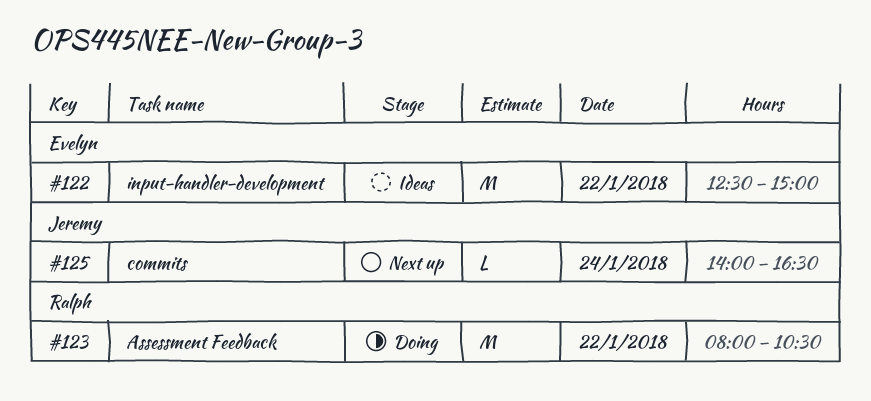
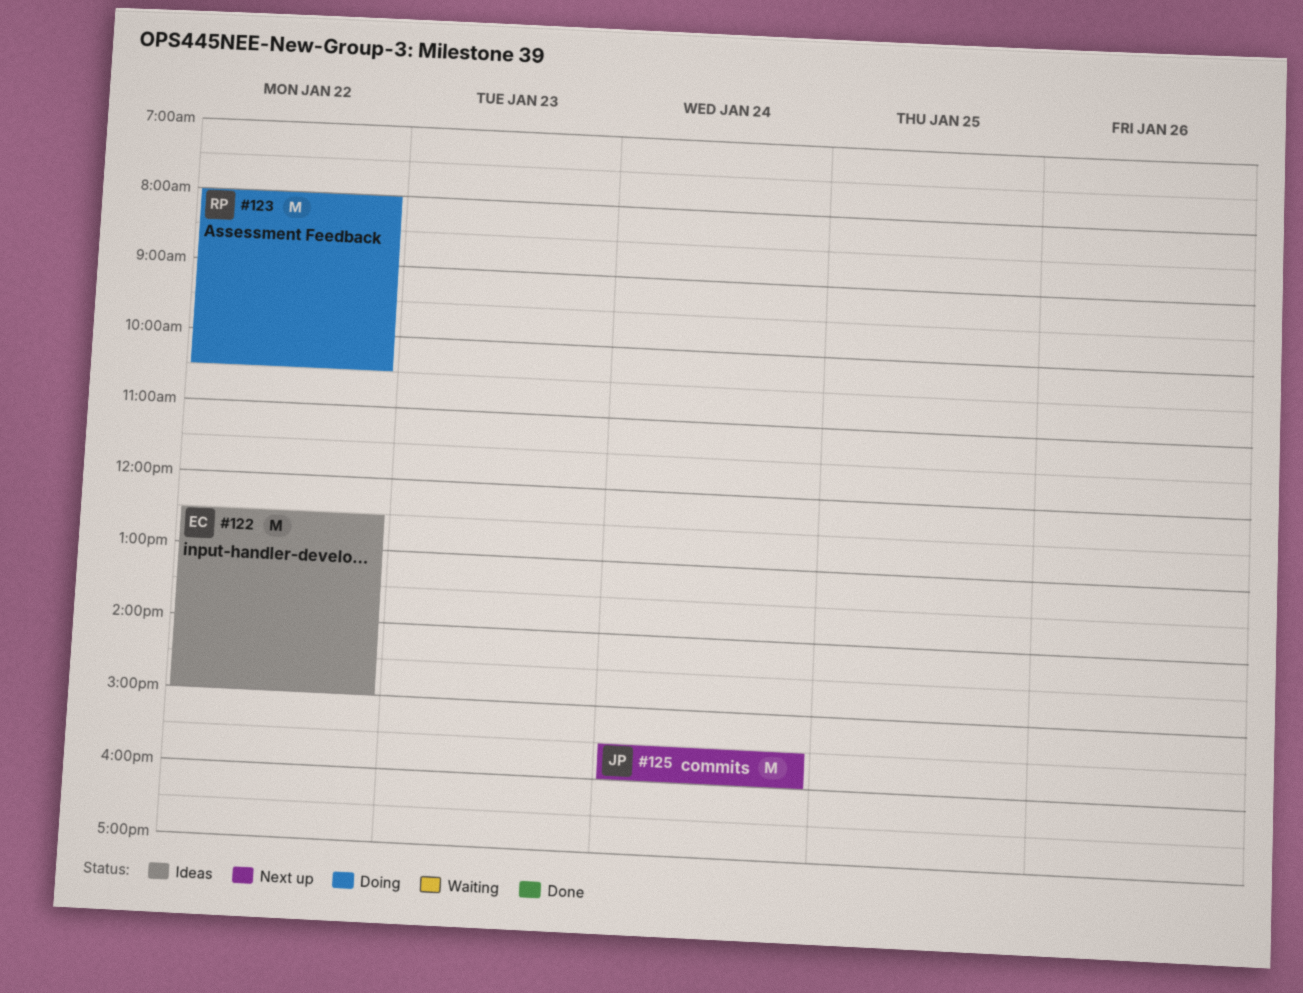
#125, estimate: L -> M
#125, begins: 14:00 -> 15:30
#125, ends: 16:30 -> 16:00

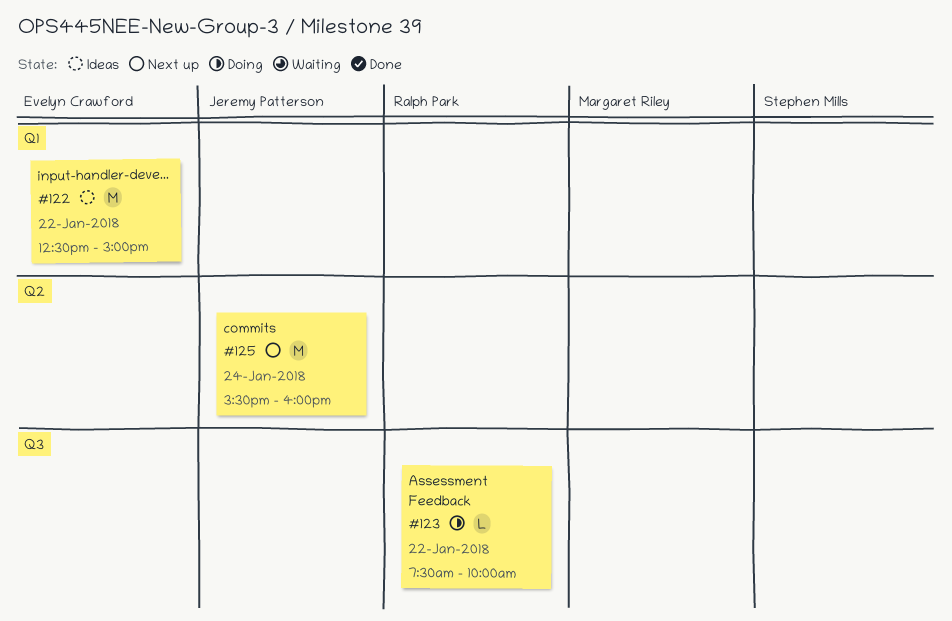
#123, estimate: M -> L
#123, begins: 08:00 -> 07:30
#123, ends: 10:30 -> 10:00

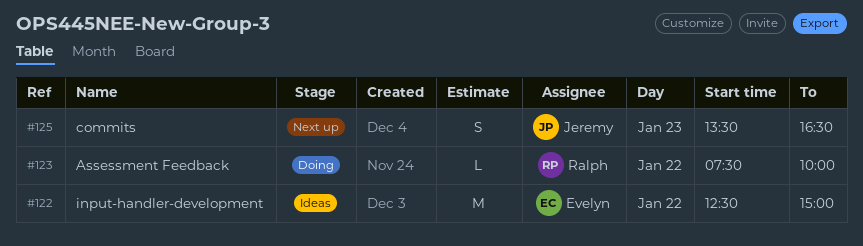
#125, estimate: M -> S
#125, day: Jan 24 -> Jan 23
#125, begins: 15:30 -> 13:30
#125, ends: 16:00 -> 16:30

